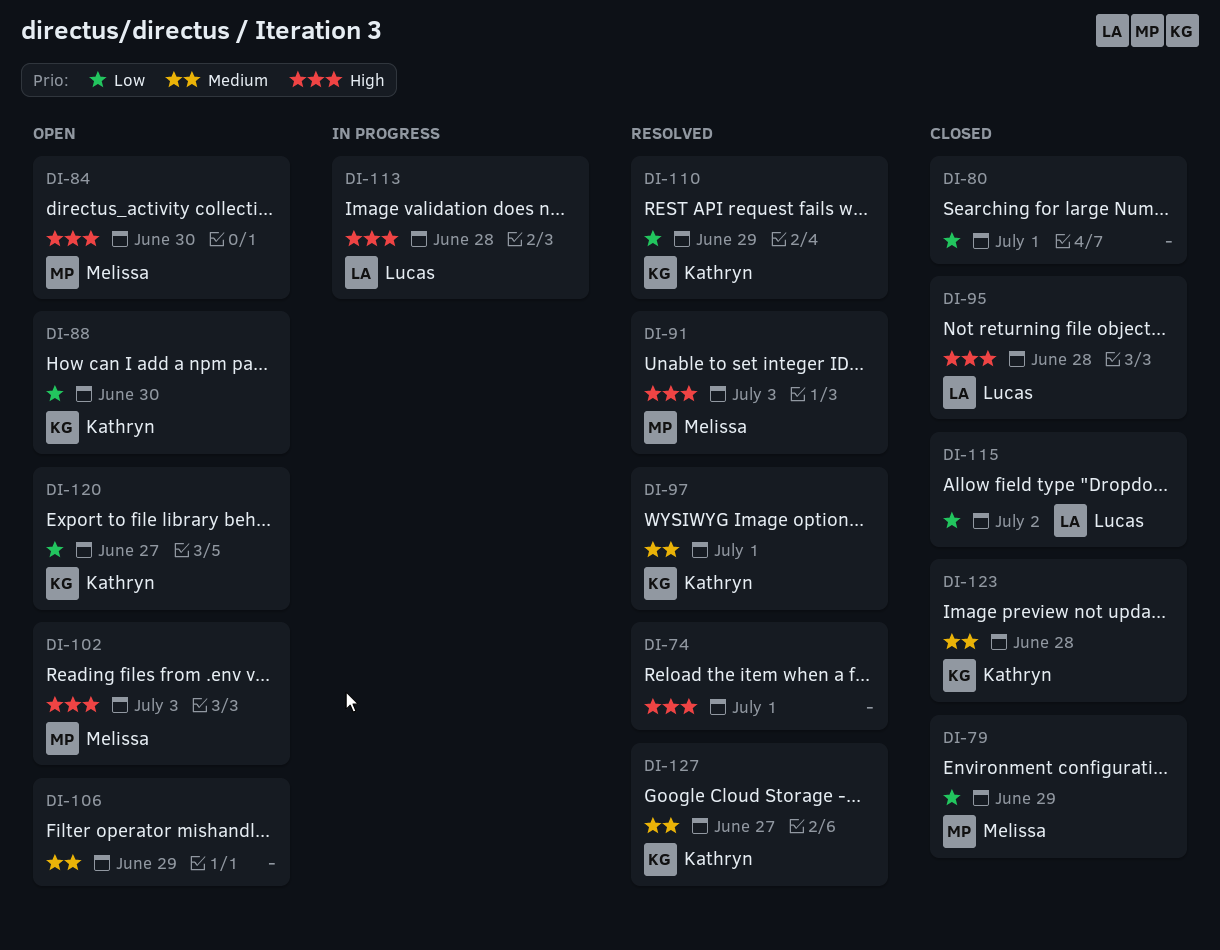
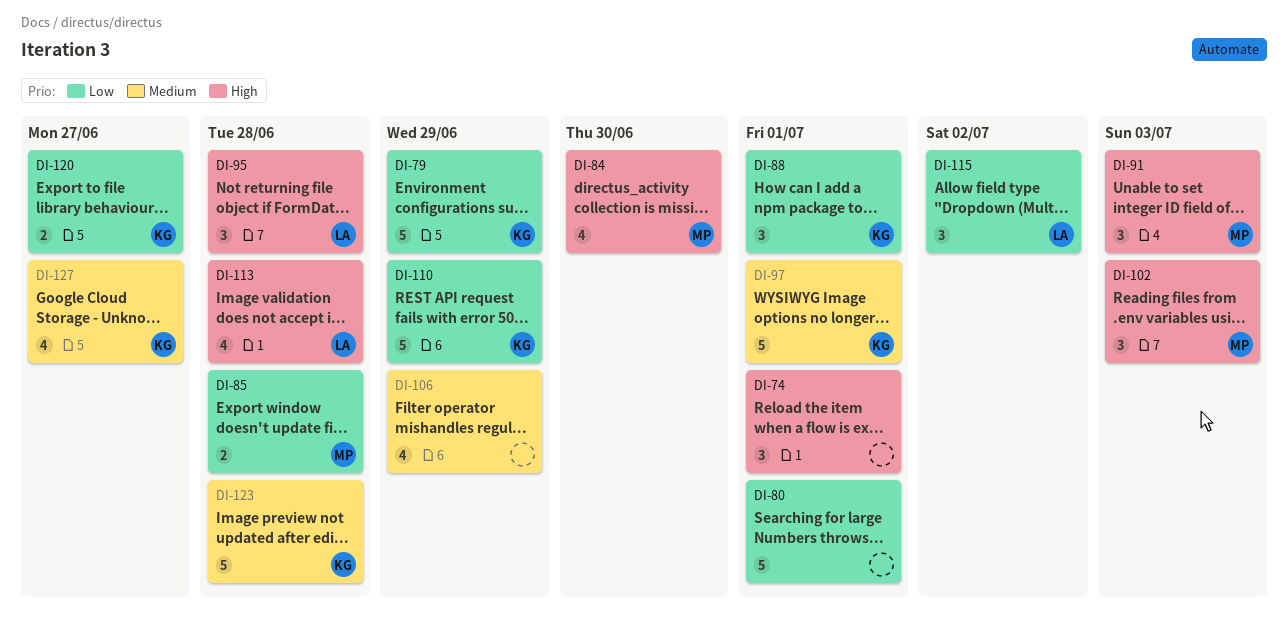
DI-79, owner: Melissa -> Kathryn
DI-85: none -> present
DI-88, due: Jun 30 -> Jul 1

